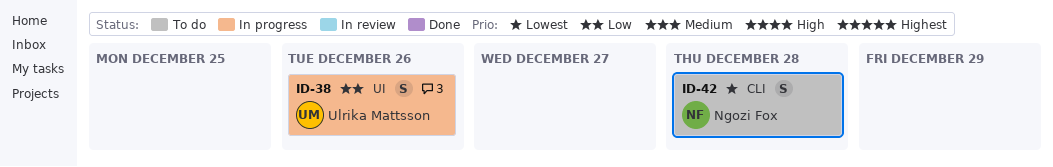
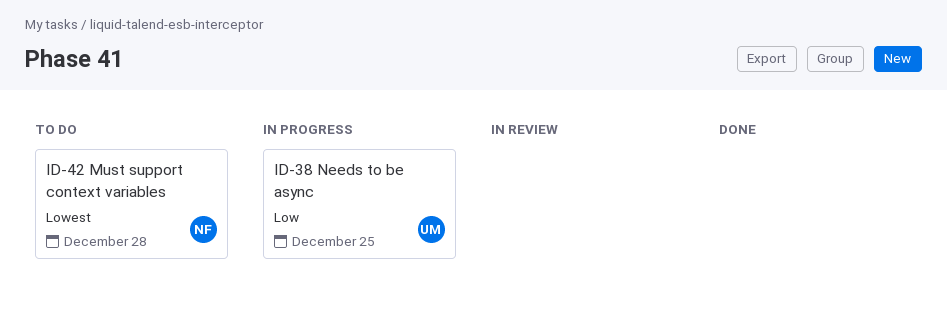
ID-38, due: Dec 26 -> Dec 25

